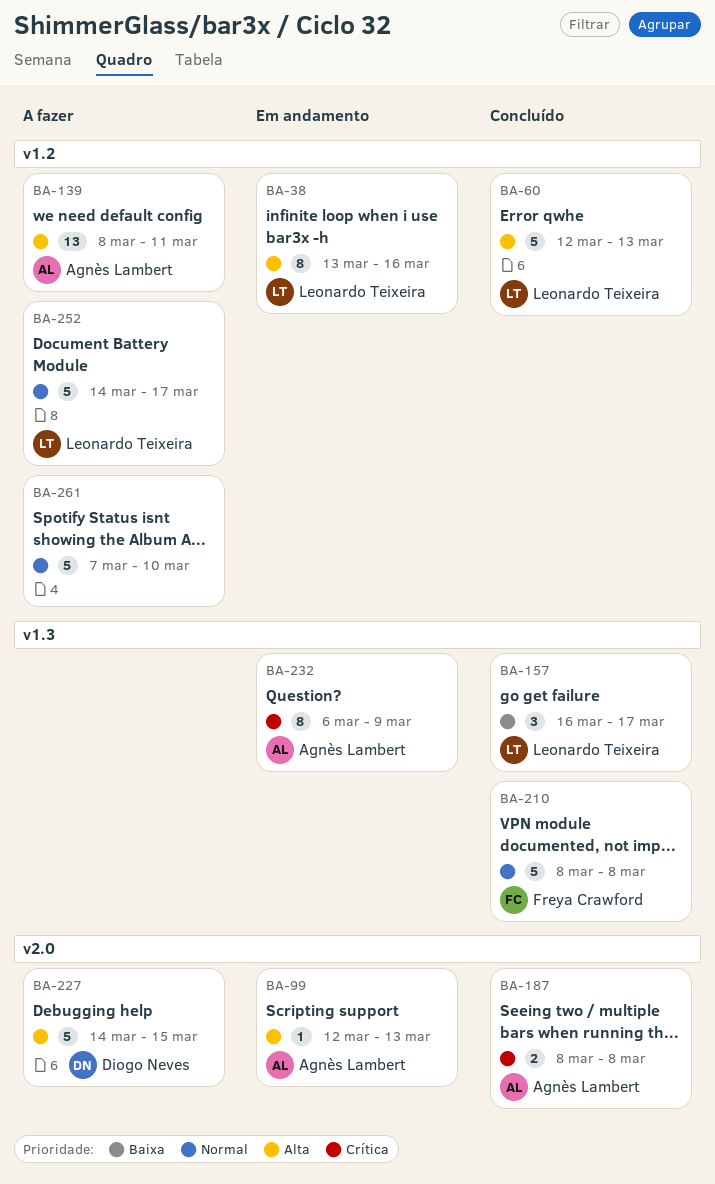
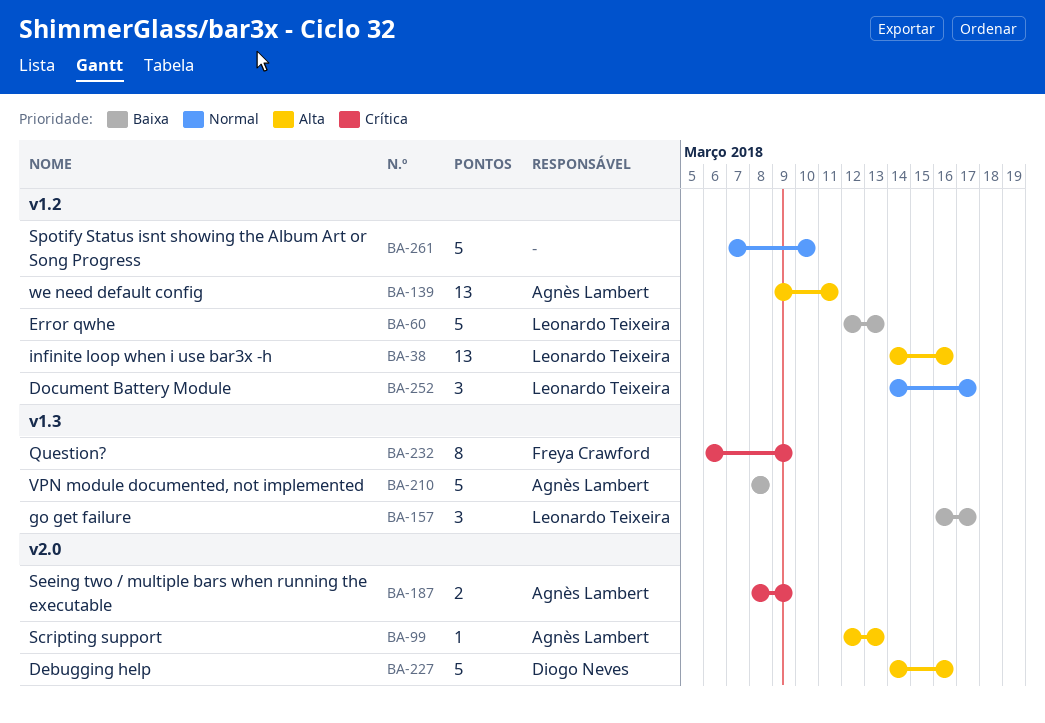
BA-38, estimate: 8 -> 13
BA-38, start: Mar 13 -> Mar 14
BA-60, priority: Alta -> Baixa
BA-139, start: Mar 8 -> Mar 9
BA-187, due: Mar 8 -> Mar 9
BA-210, owner: Freya Crawford -> Agnès Lambert
BA-210, priority: Normal -> Baixa
BA-227, due: Mar 15 -> Mar 16
BA-232, owner: Agnès Lambert -> Freya Crawford
BA-252, estimate: 5 -> 3

